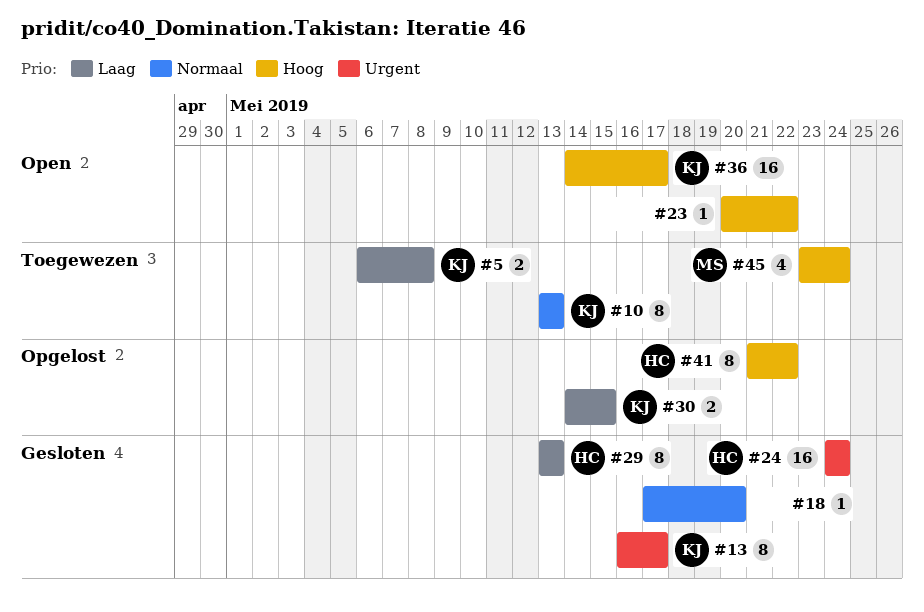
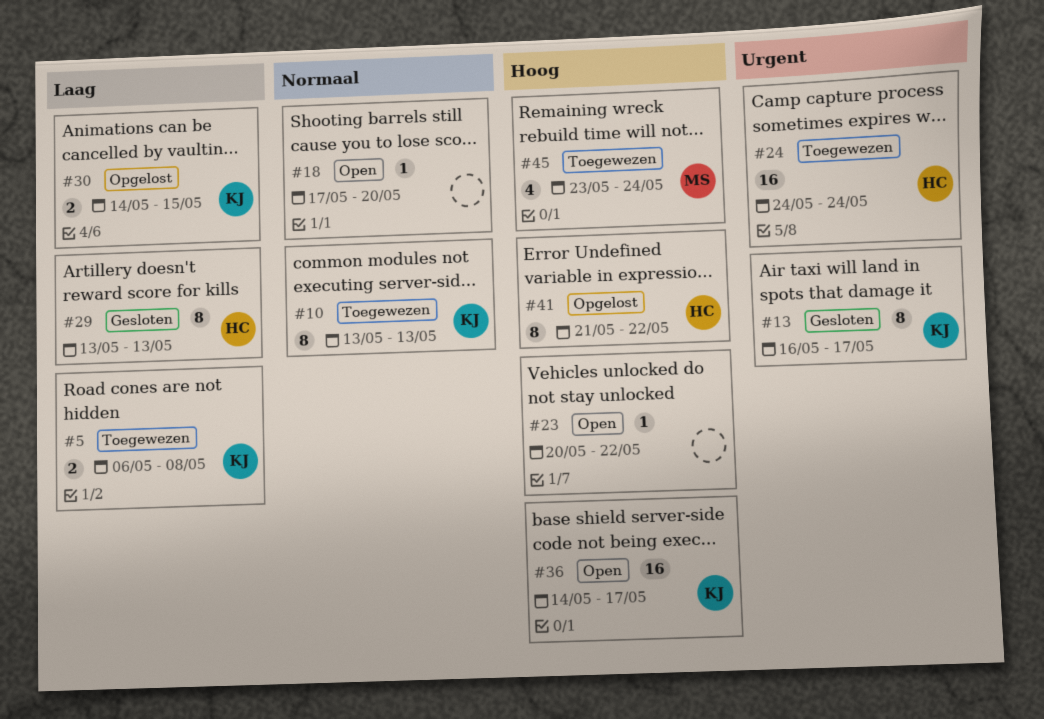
#18, status: Gesloten -> Open
#24, status: Gesloten -> Toegewezen

